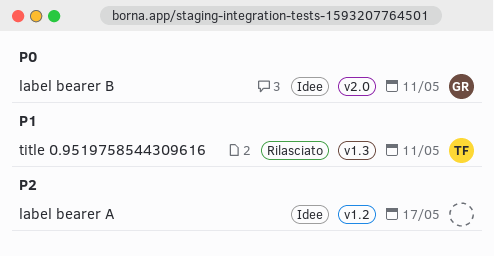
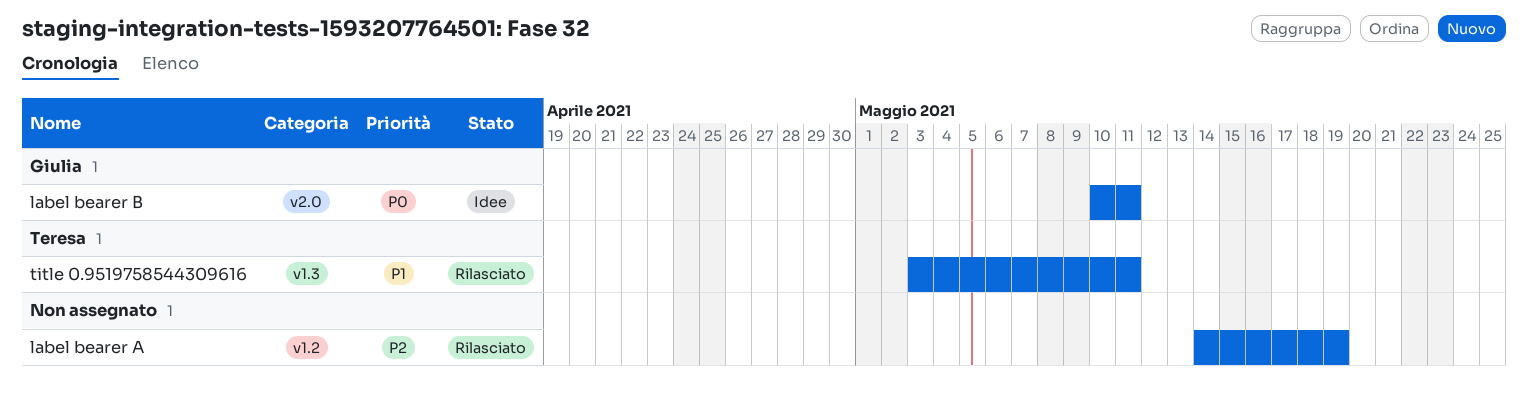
label bearer A, status: Idee -> Rilasciato
label bearer A, due: May 17 -> May 19

